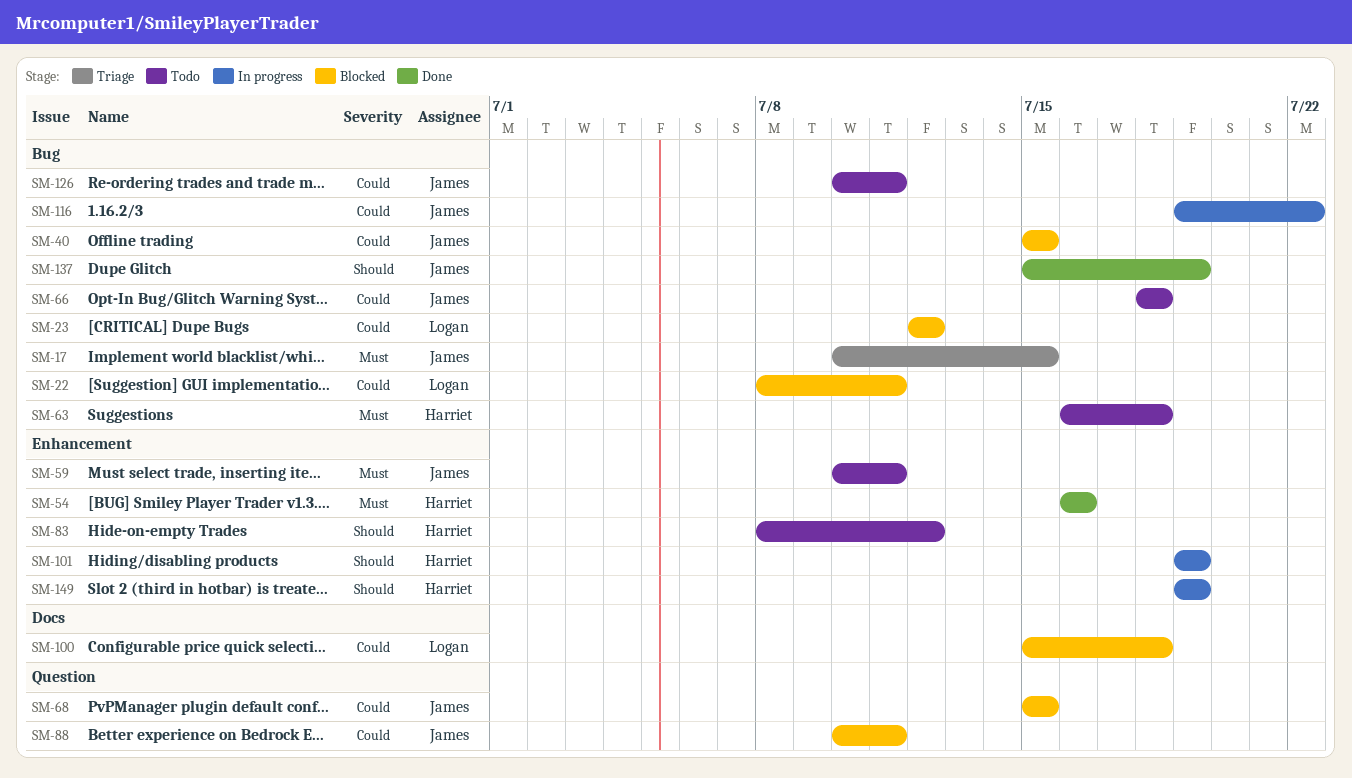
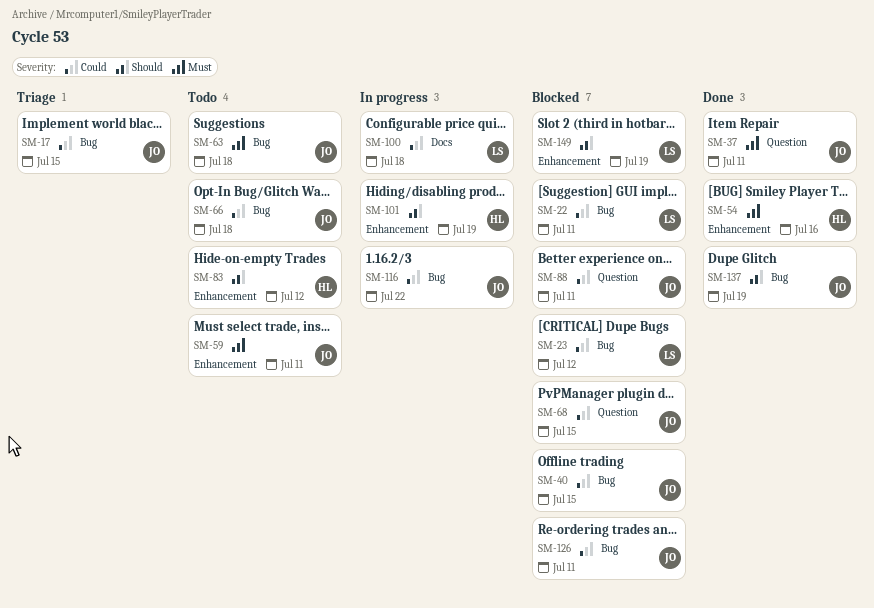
SM-17, priority: Must -> Could
SM-37: none -> present
SM-63, owner: Harriet -> James
SM-100, status: Blocked -> In progress
SM-126, status: Todo -> Blocked
SM-149, status: In progress -> Blocked
SM-149, owner: Harriet -> Logan

